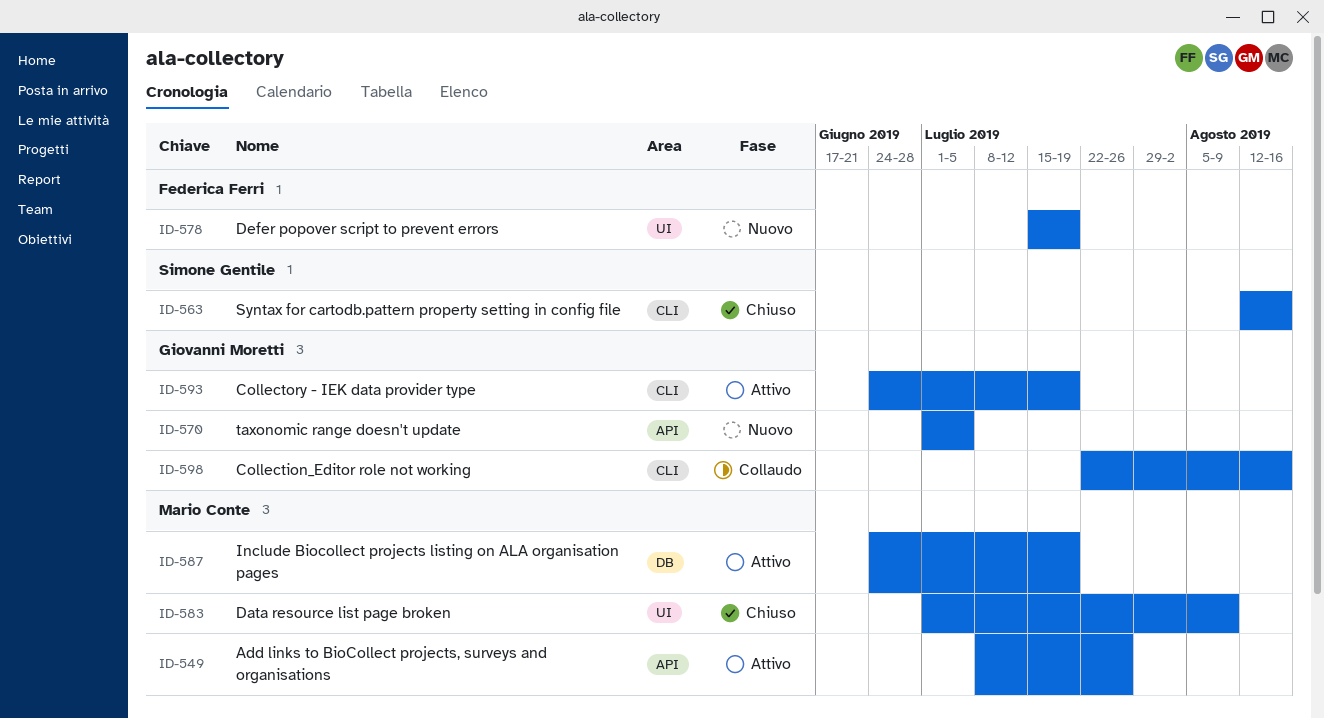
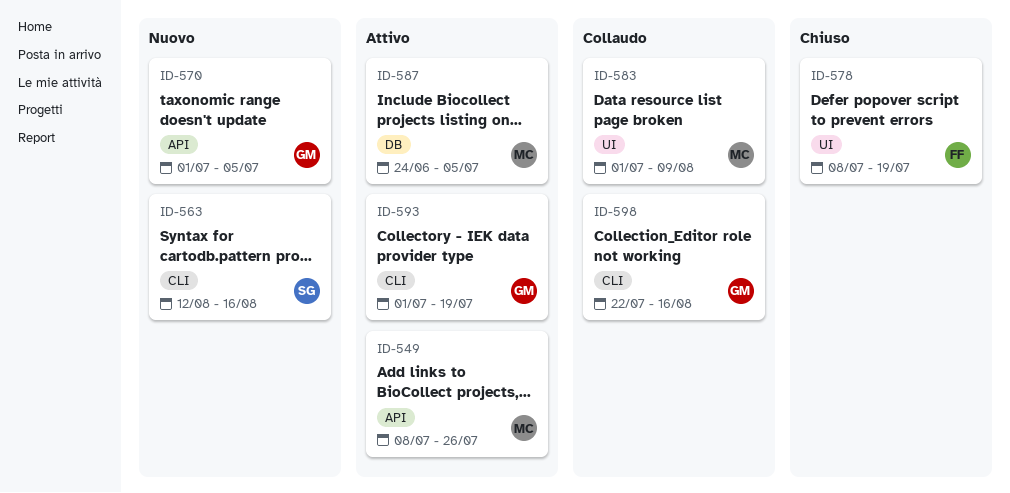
ID-563, status: Chiuso -> Nuovo
ID-578, status: Nuovo -> Chiuso
ID-578, start: Jul 15 -> Jul 8
ID-583, status: Chiuso -> Collaudo
ID-587, due: Jul 19 -> Jul 5
ID-593, start: Jun 24 -> Jul 1

